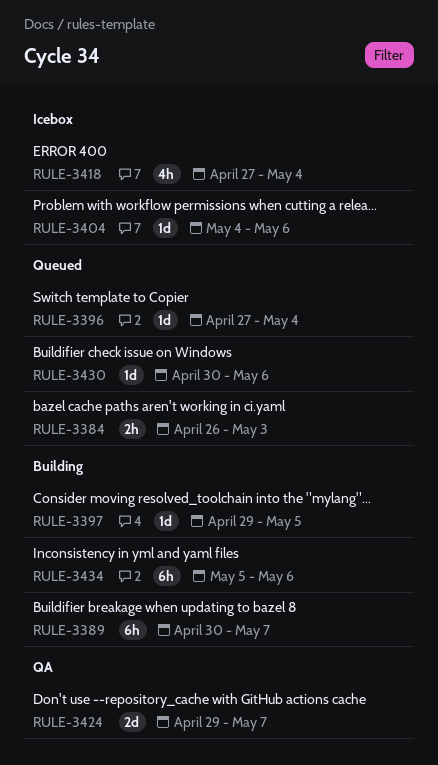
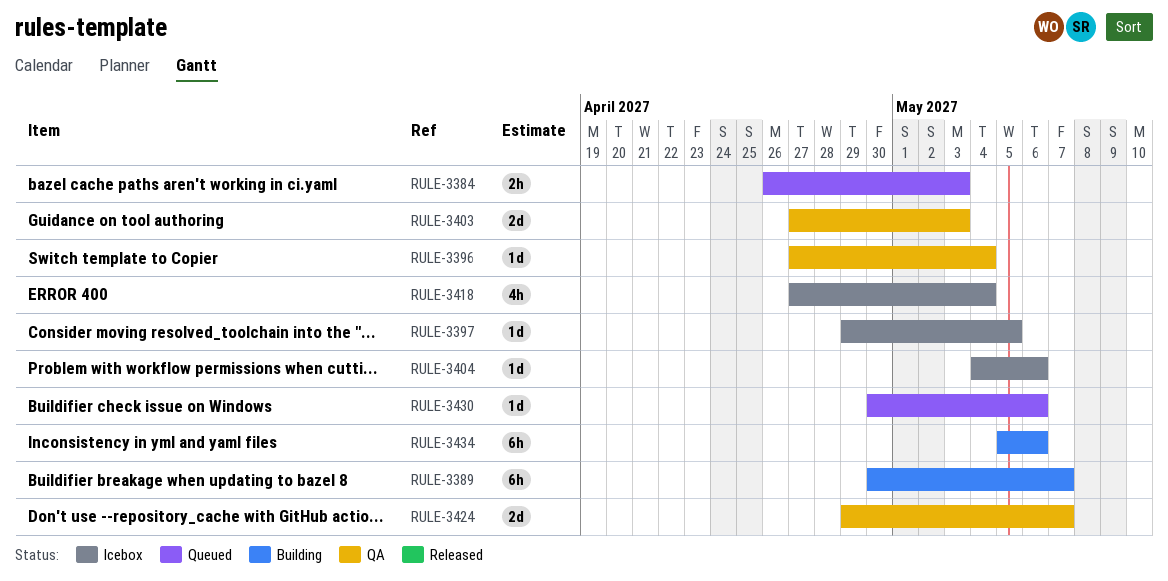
RULE-3396, status: Queued -> QA
RULE-3397, status: Building -> Icebox
RULE-3403: none -> present

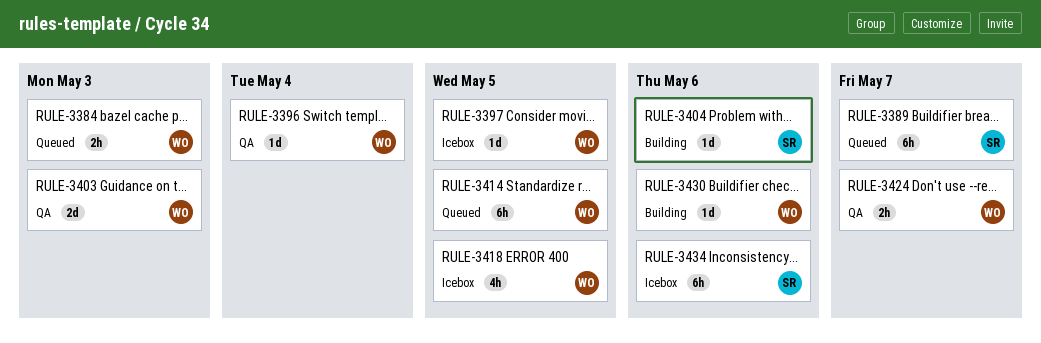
RULE-3389, status: Building -> Queued
RULE-3404, status: Icebox -> Building
RULE-3414: none -> present
RULE-3418, due: May 4 -> May 5
RULE-3424, estimate: 2d -> 2h
RULE-3430, status: Queued -> Building
RULE-3434, status: Building -> Icebox

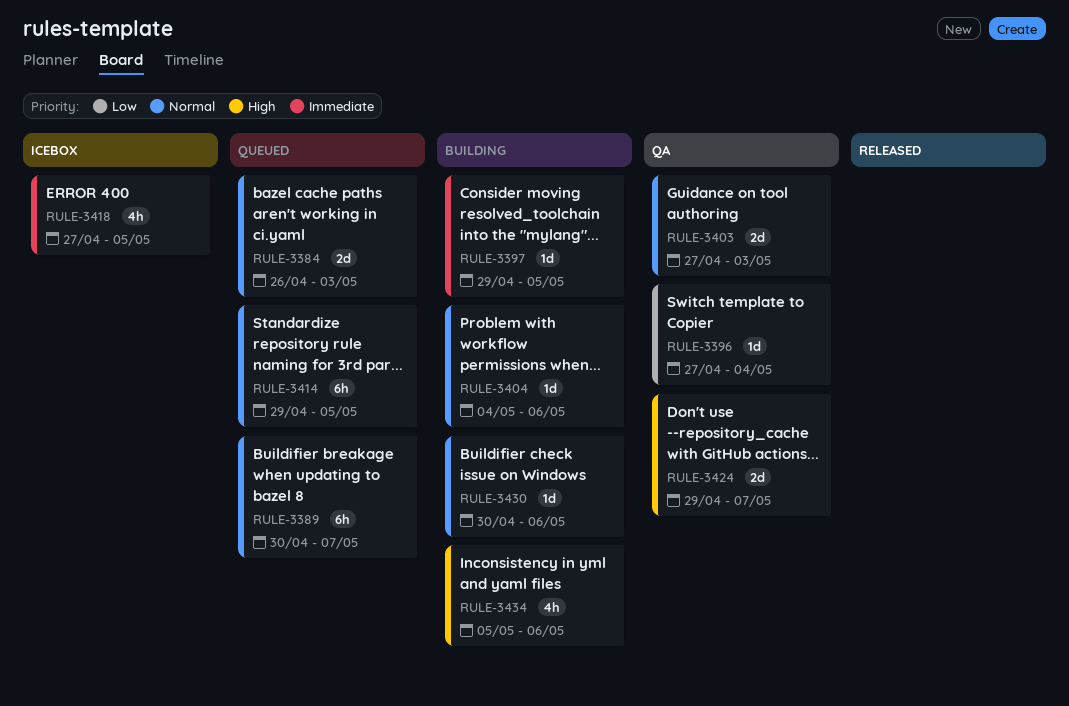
RULE-3384, estimate: 2h -> 2d
RULE-3397, status: Icebox -> Building
RULE-3424, estimate: 2h -> 2d
RULE-3434, status: Icebox -> Building
RULE-3434, estimate: 6h -> 4h

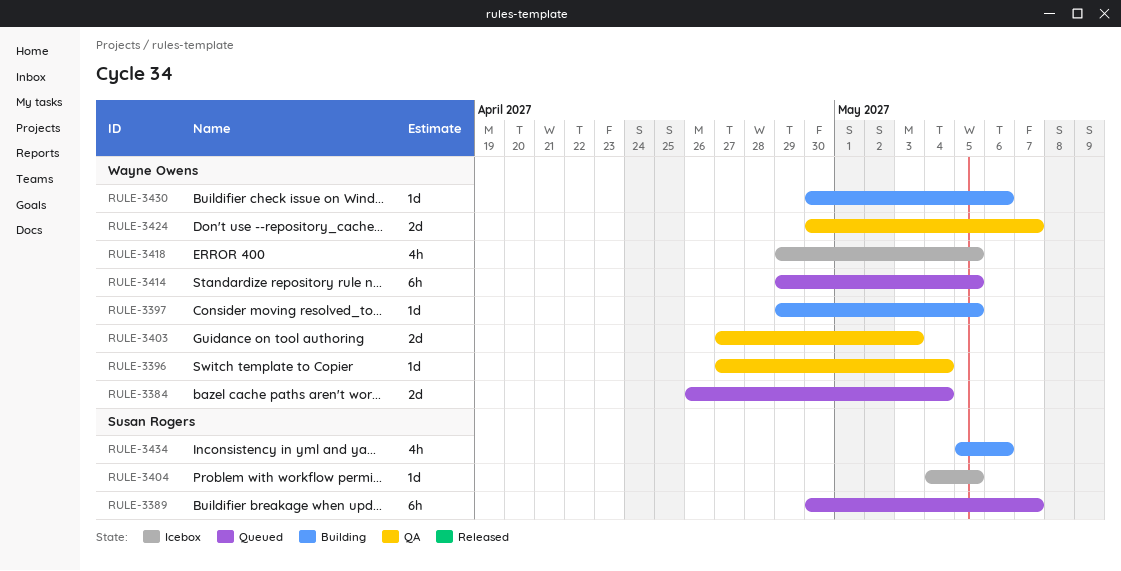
RULE-3384, due: May 3 -> May 4
RULE-3404, status: Building -> Icebox
RULE-3404, due: May 6 -> May 5
RULE-3418, start: Apr 27 -> Apr 29
RULE-3424, start: Apr 29 -> Apr 30

